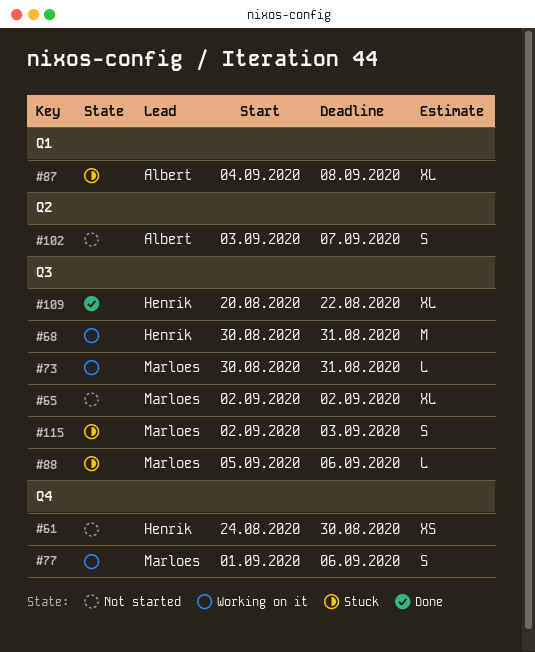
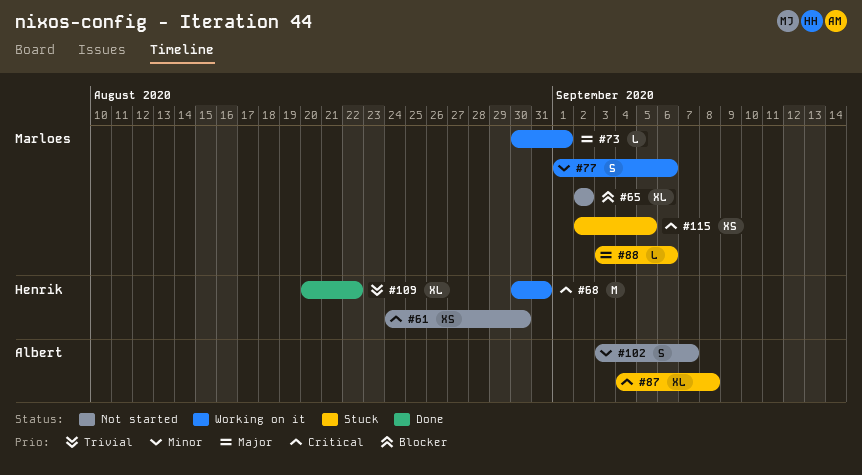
#73, due: Aug 31 -> Sep 1
#88, start: Sep 5 -> Sep 3
#115, estimate: S -> XS
#115, due: Sep 3 -> Sep 5

